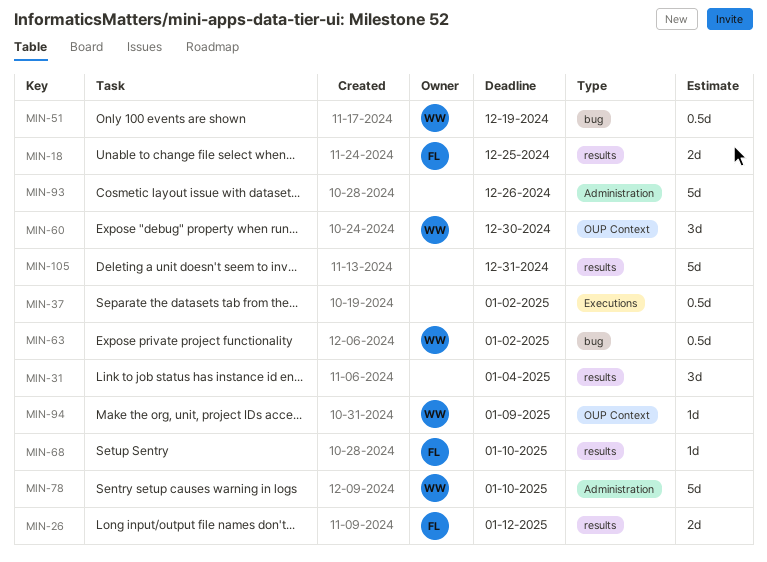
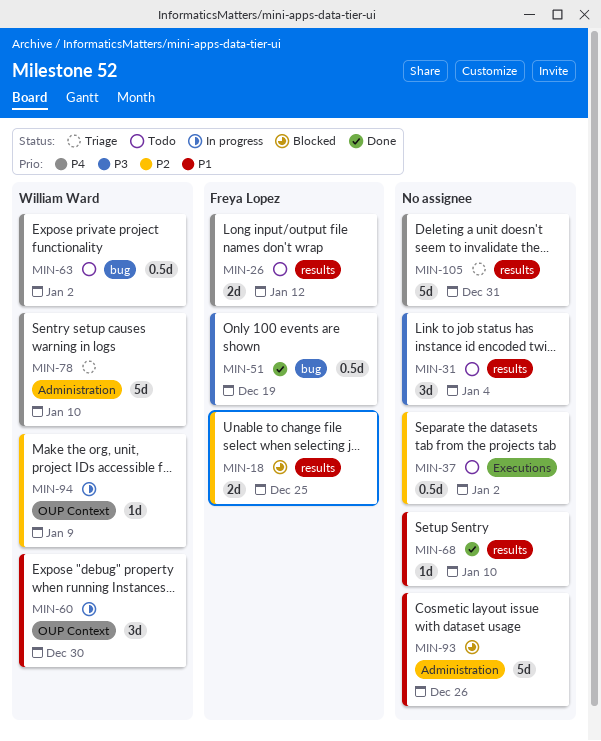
MIN-51, owner: William Ward -> Freya Lopez
MIN-68, owner: Freya Lopez -> none

